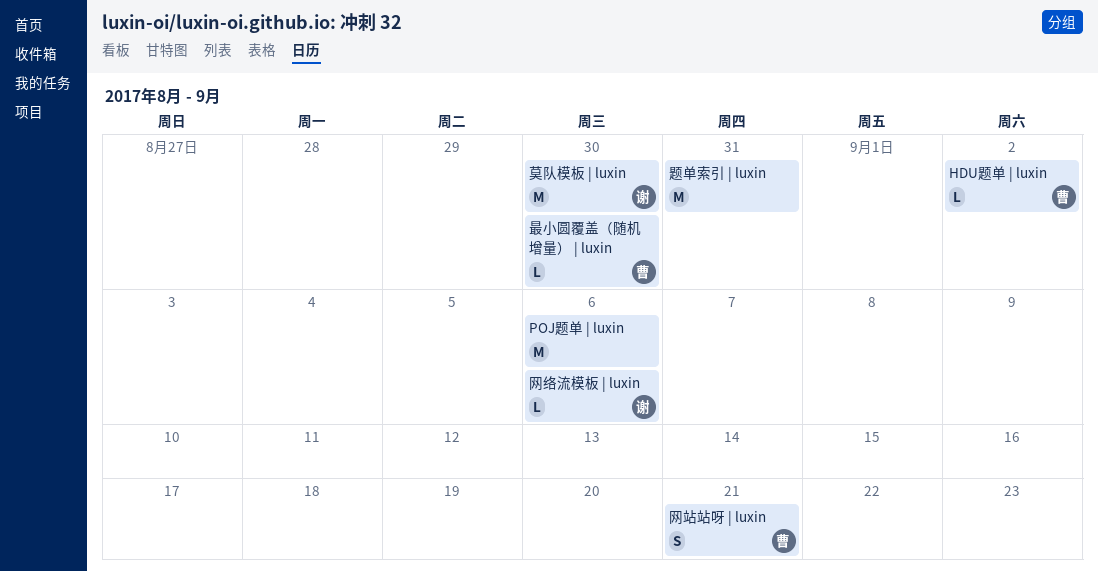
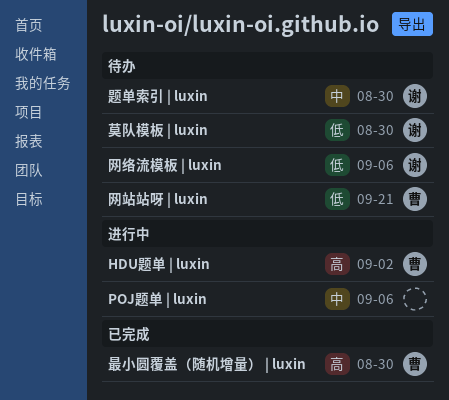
题单索引 | luxin, owner: none -> 谢
题单索引 | luxin, due: Aug 31 -> Aug 30

